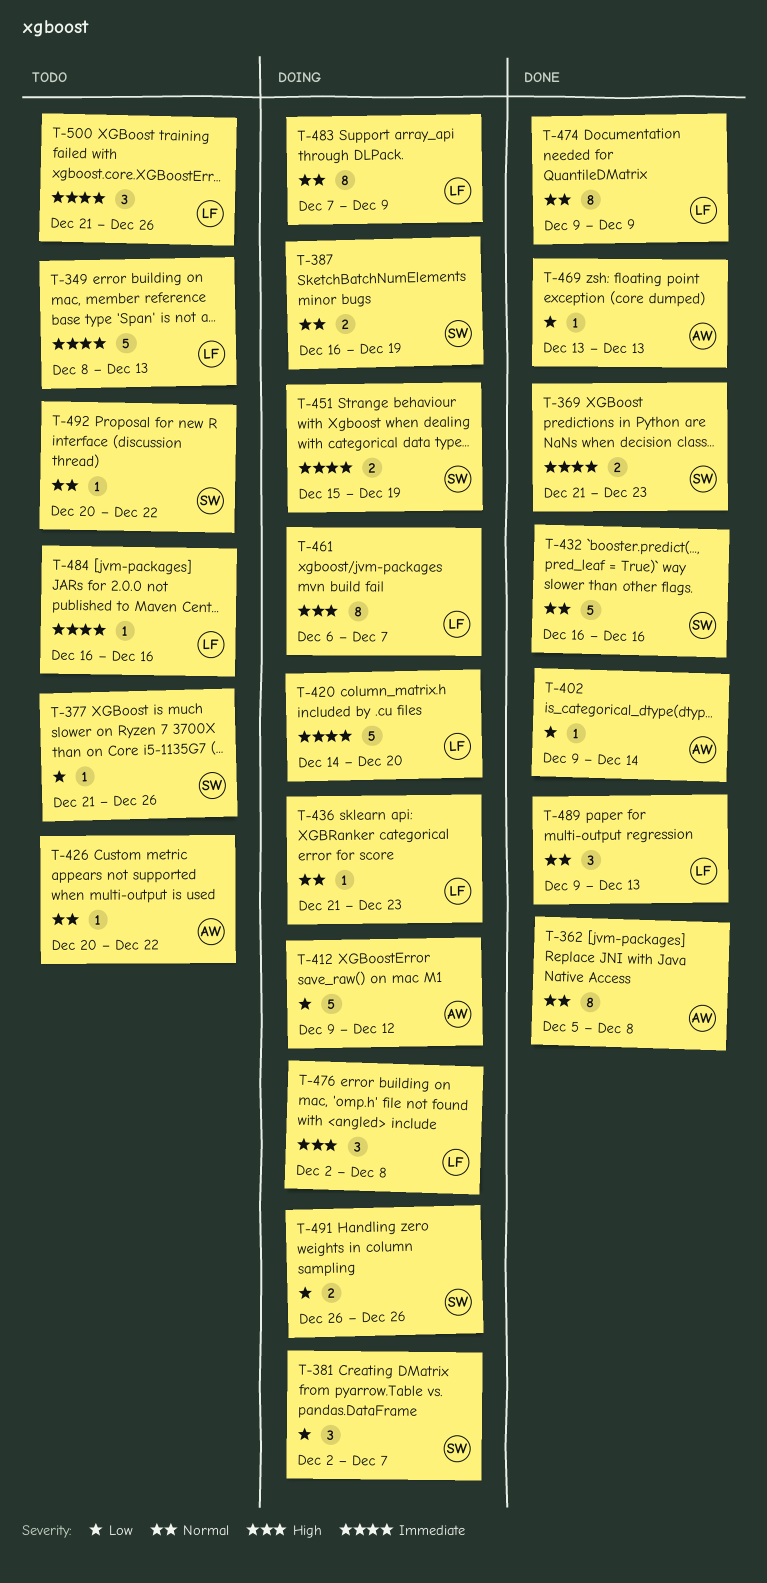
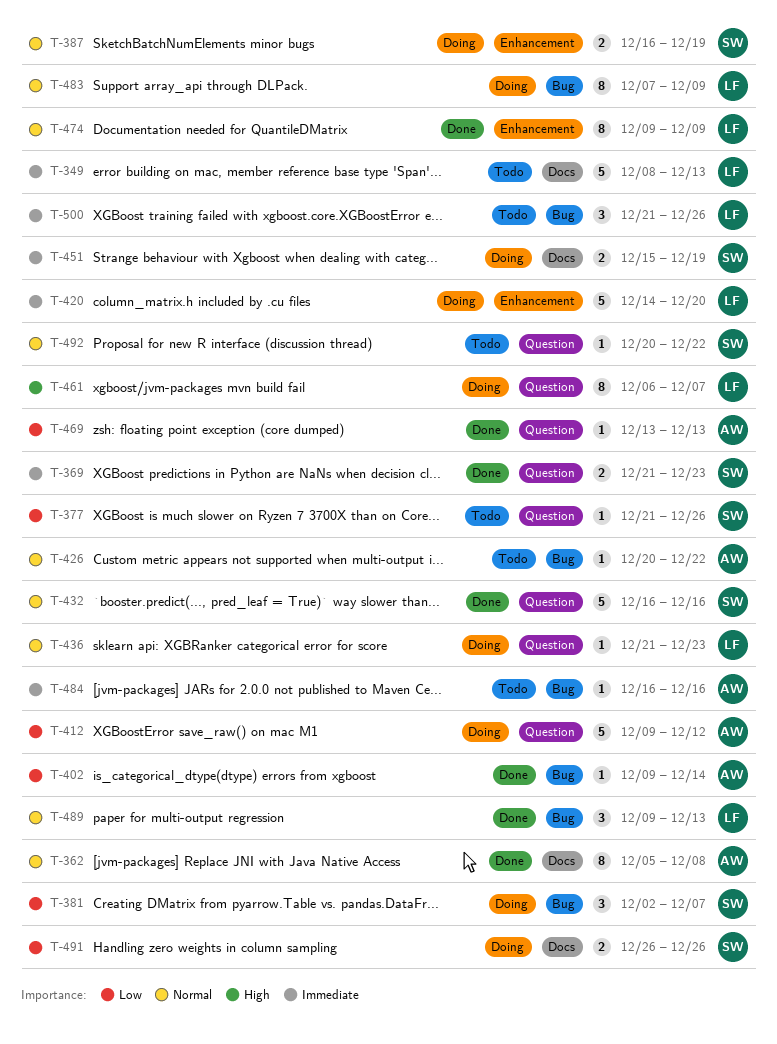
T-476: present -> none
T-484, owner: LF -> AW

